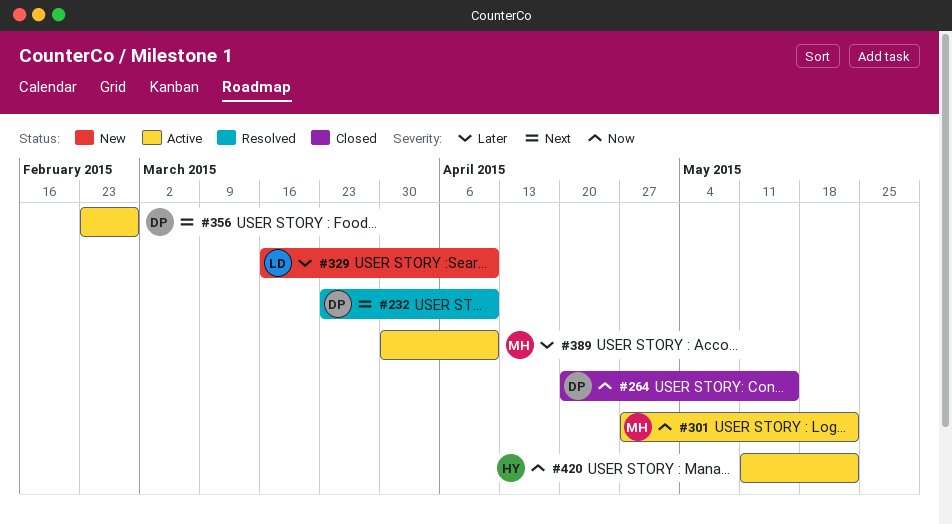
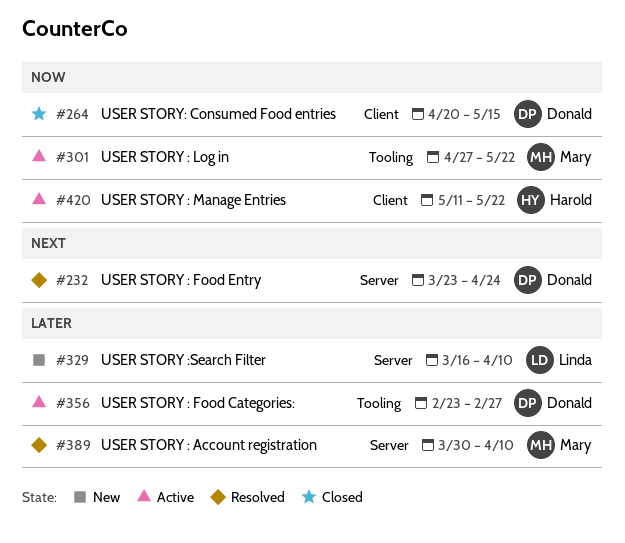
#232, due: Apr 10 -> Apr 24
#356, priority: Next -> Later
#389, status: Active -> Resolved

